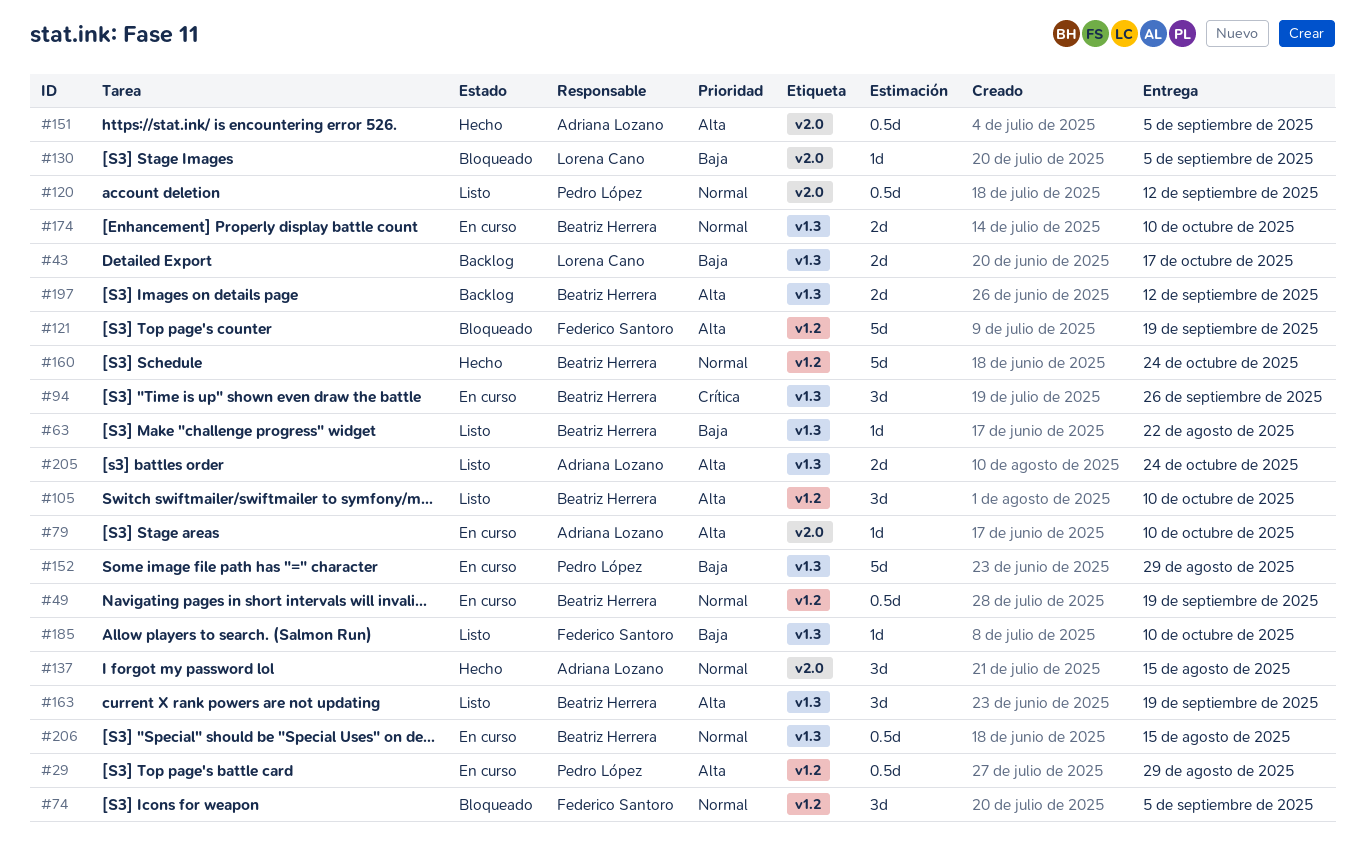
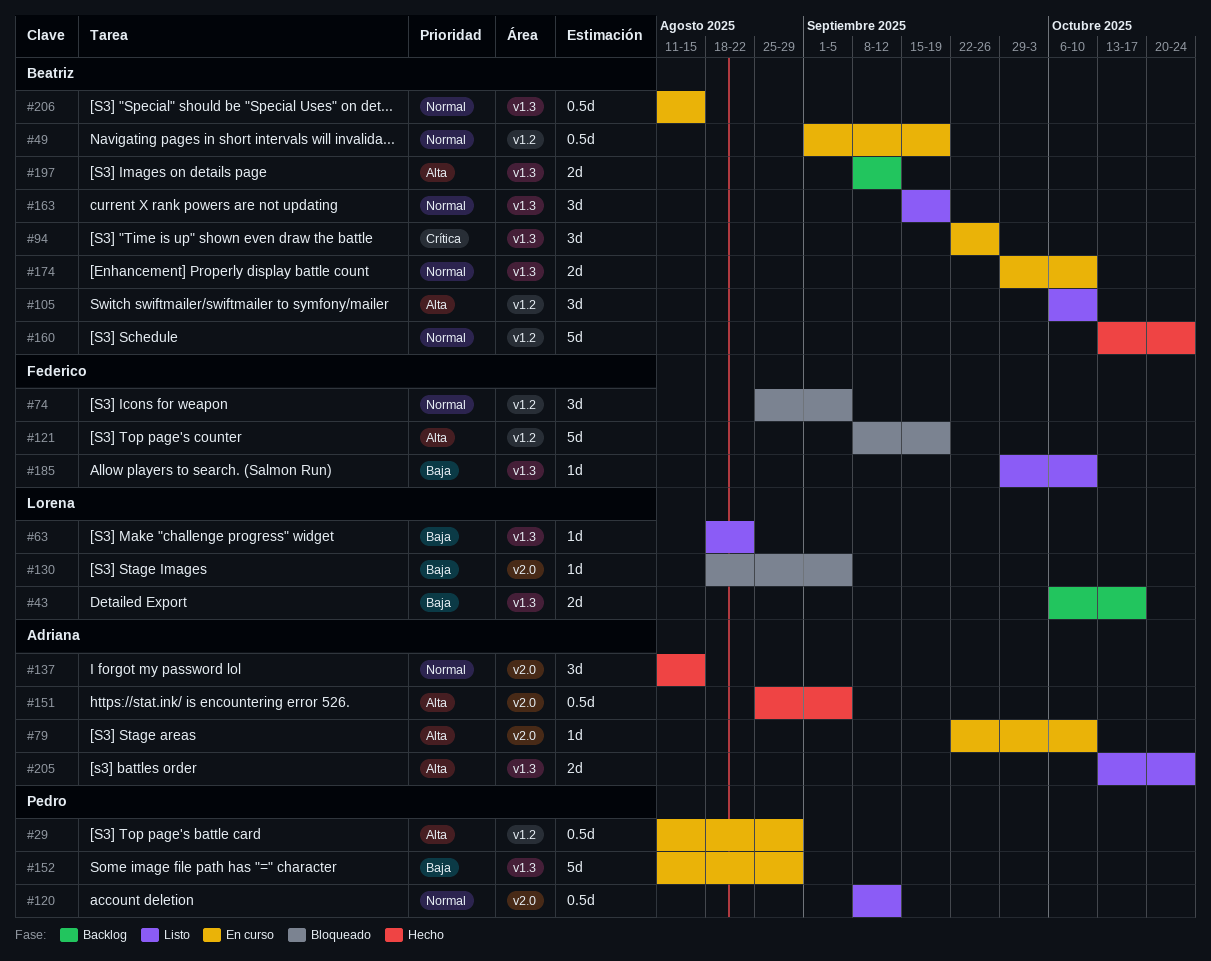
#63, owner: Beatriz Herrera -> Lorena Cano
#163, priority: Alta -> Normal

